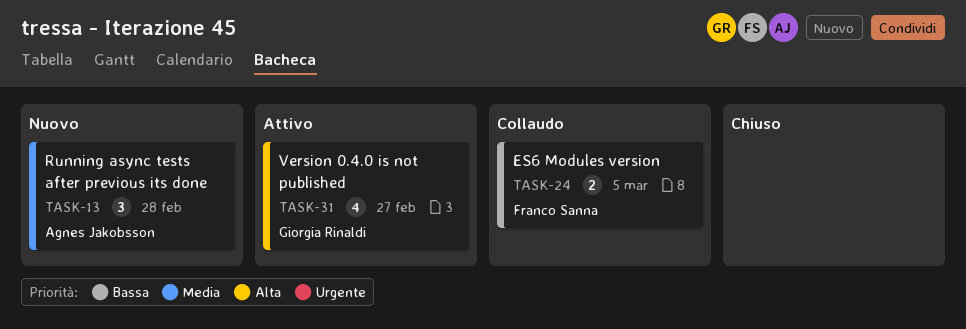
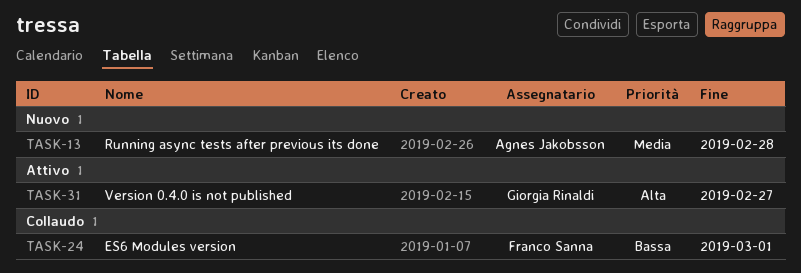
TASK-24, due: Mar 5 -> Mar 1

